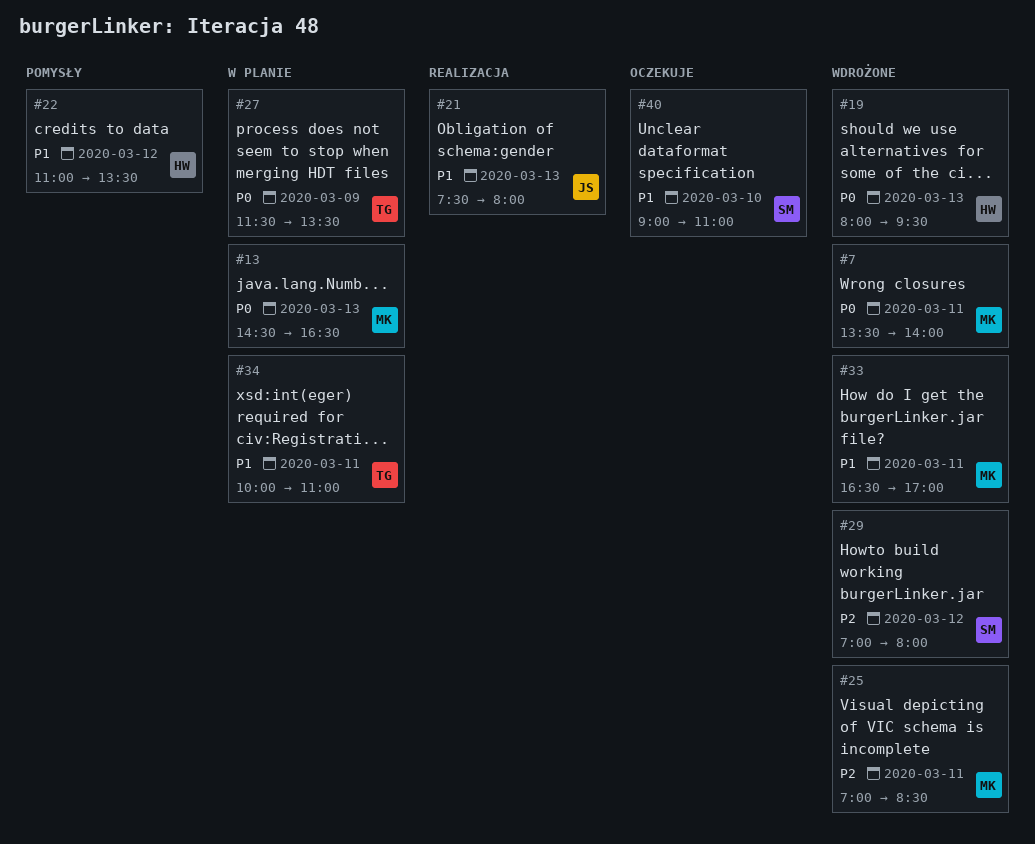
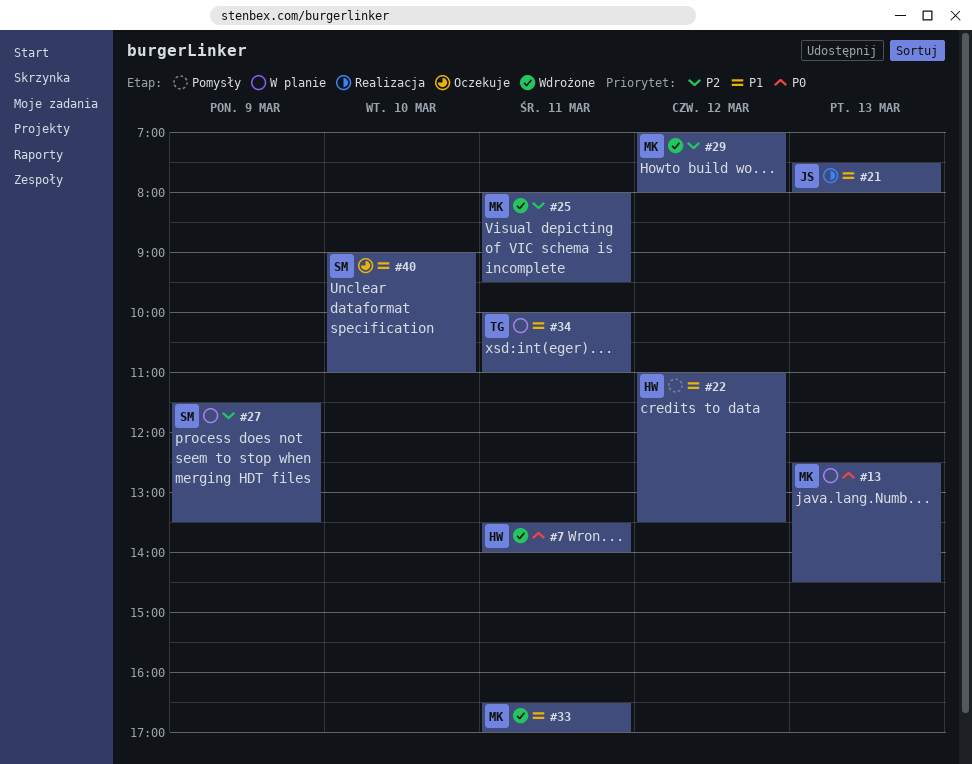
#7, owner: MK -> HW
#13, begins: 14:30 -> 12:30
#13, ends: 16:30 -> 14:30
#19: present -> none
#25, begins: 07:00 -> 08:00
#25, ends: 08:30 -> 09:30
#27, owner: TG -> SM
#27, priority: P0 -> P2
#29, owner: SM -> MK

